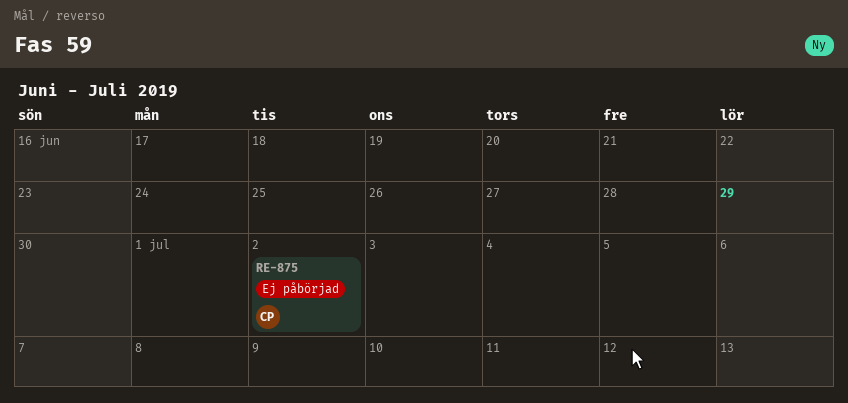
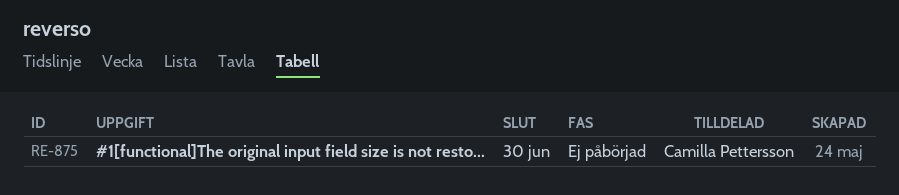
RE-875, due: Jul 2 -> Jun 30

